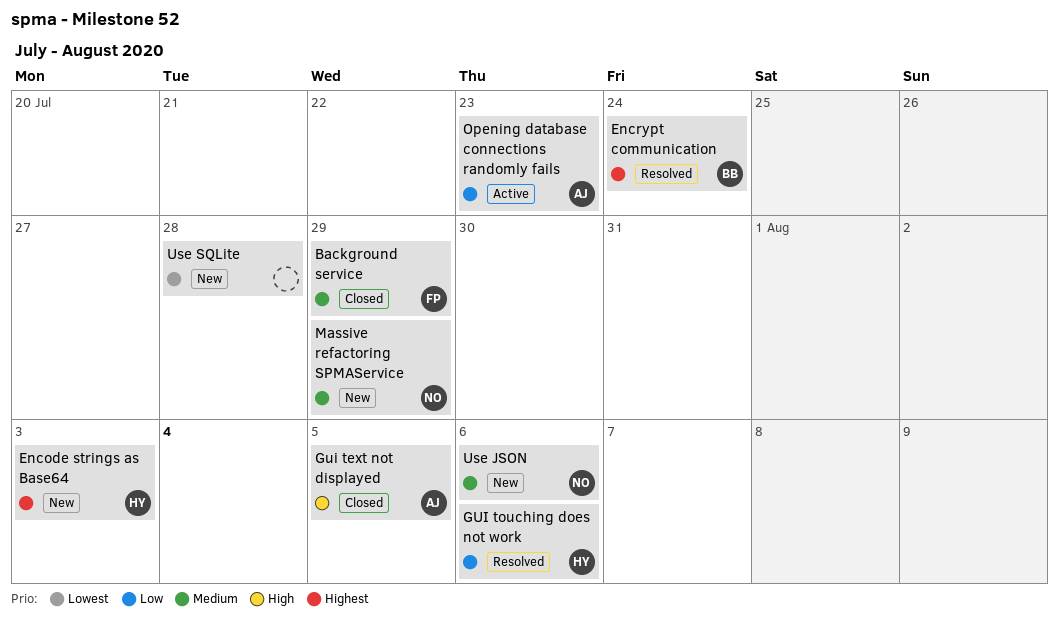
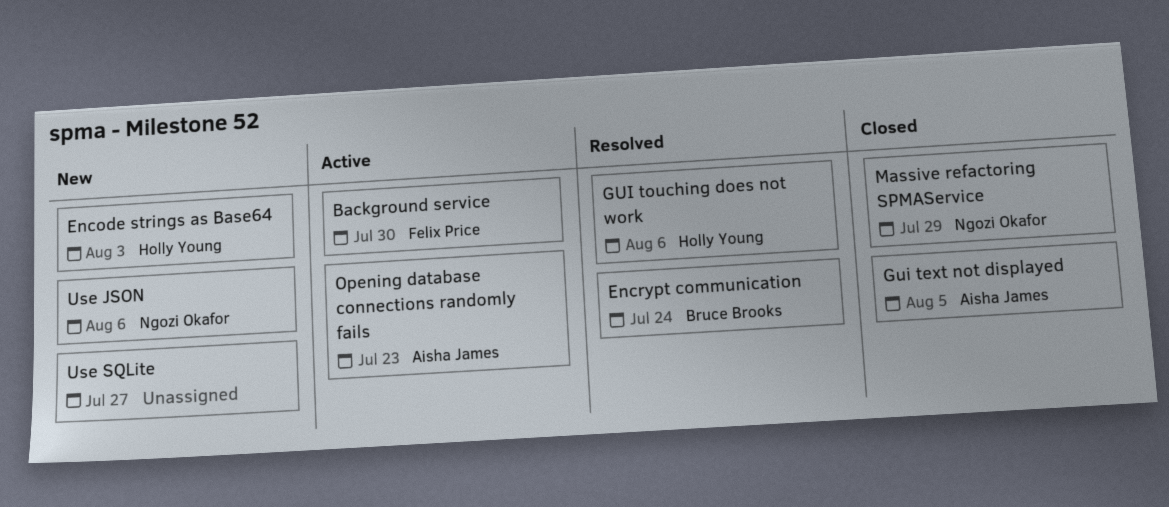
Background service, status: Closed -> Active
Background service, due: Jul 29 -> Jul 30
Massive refactoring SPMAService, status: New -> Closed
Use SQLite, due: Jul 28 -> Jul 27

